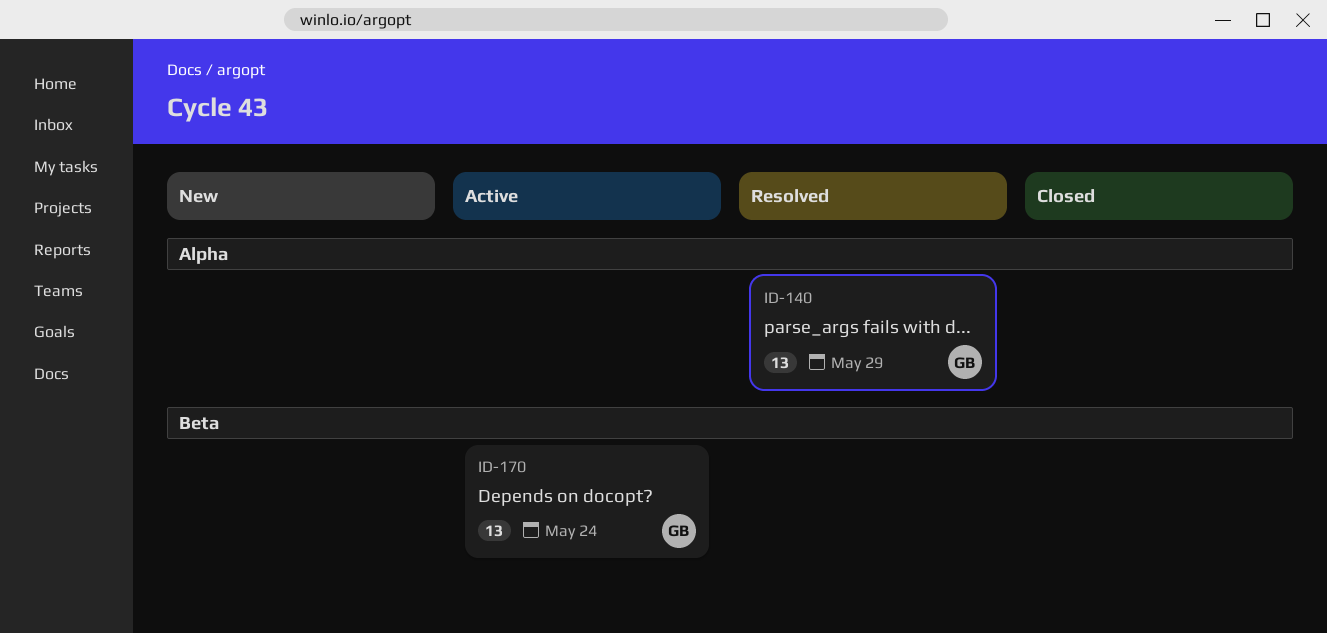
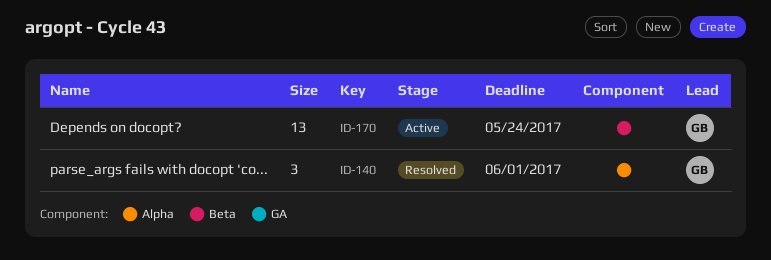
ID-140, estimate: 13 -> 3
ID-140, due: May 29 -> Jun 1

